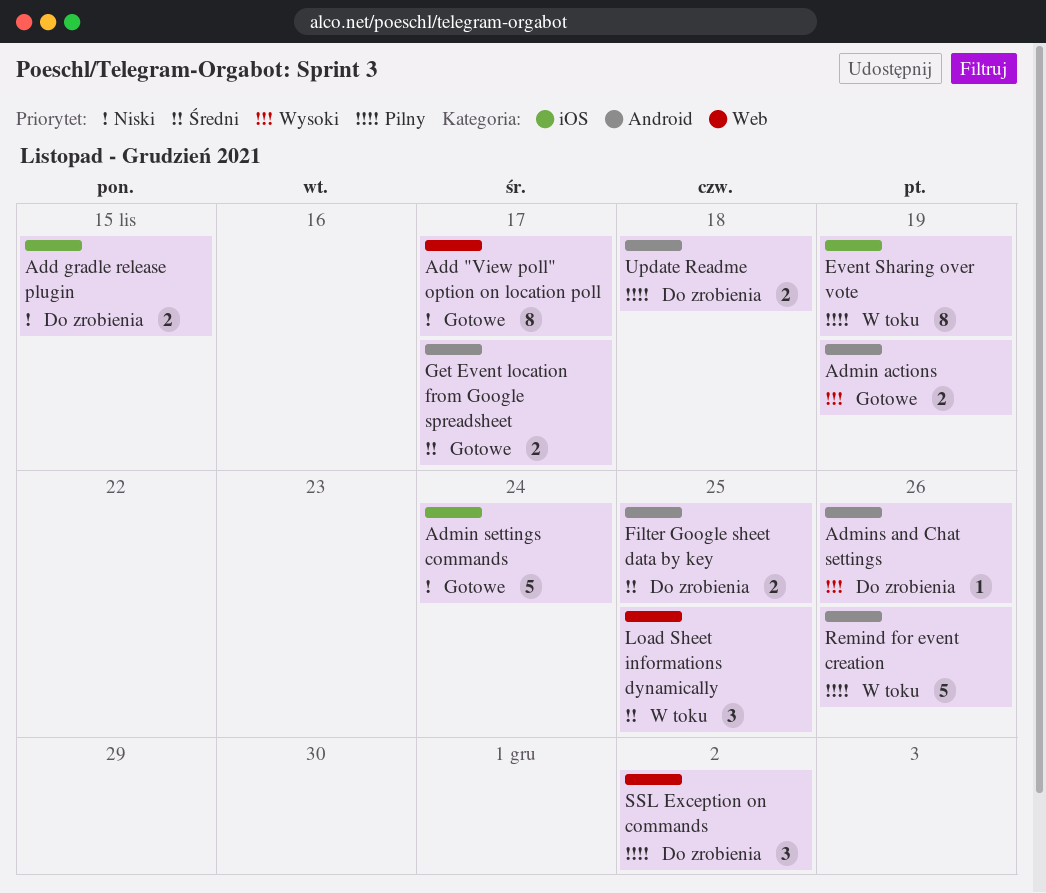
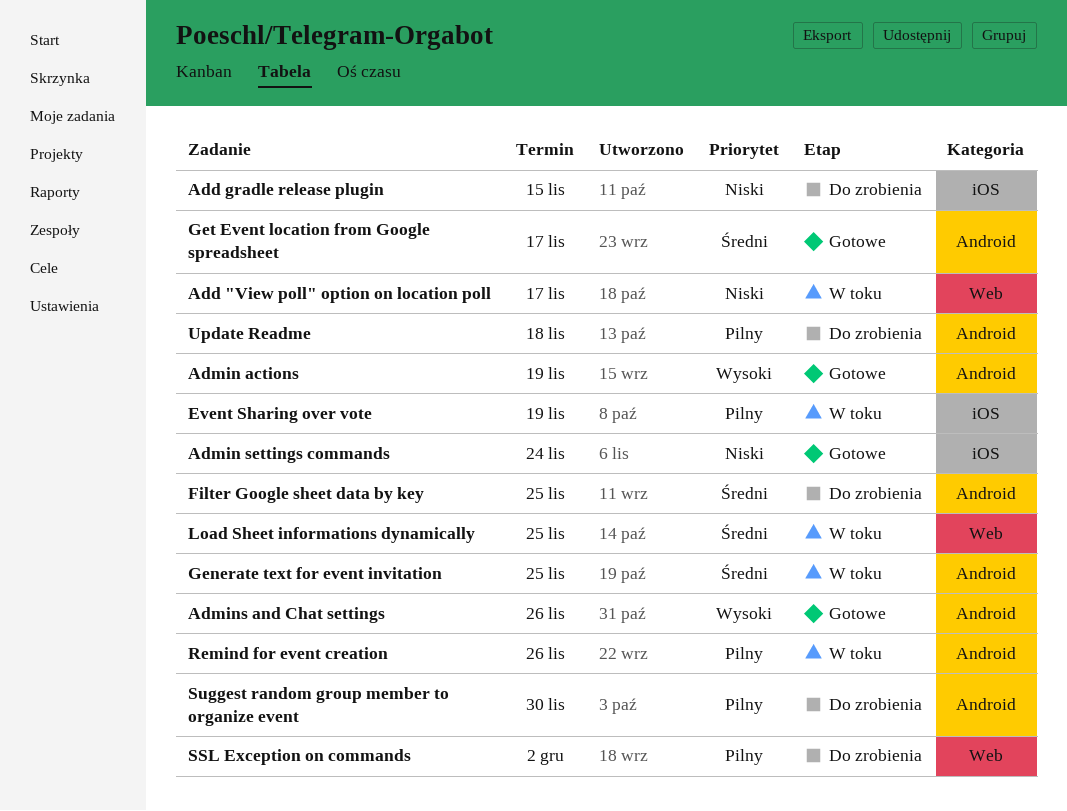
Add "View poll" option on location poll, status: Gotowe -> W toku
Admins and Chat settings, status: Do zrobienia -> Gotowe
Generate text for event invitation: none -> present
Suggest random group member to organize event: none -> present

